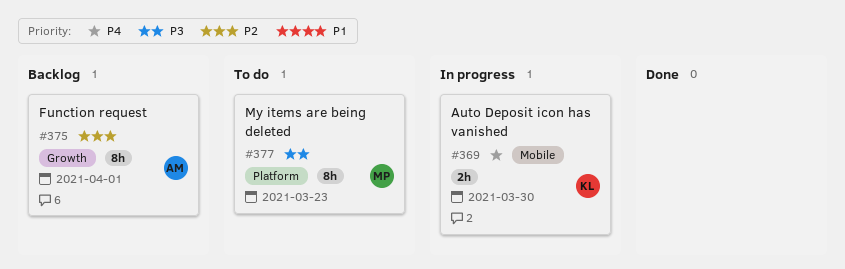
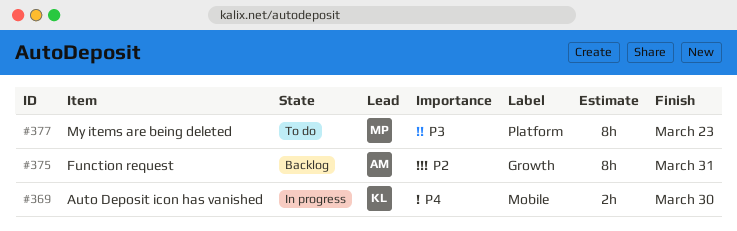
#375, due: Apr 1 -> Mar 31

